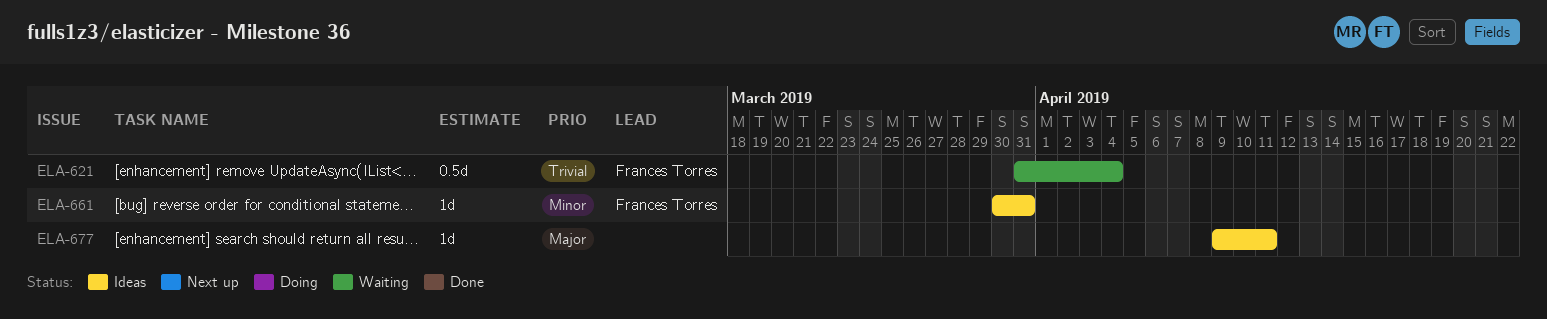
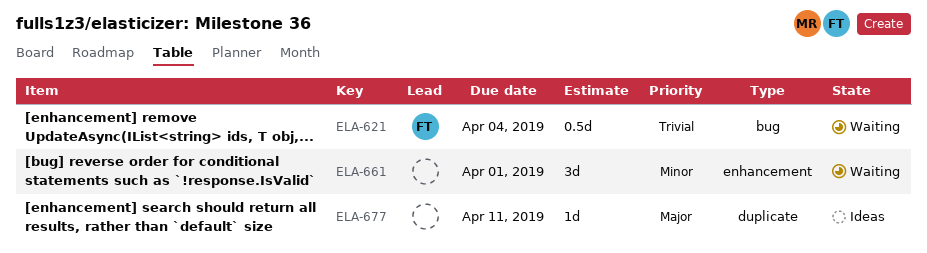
ELA-661, status: Ideas -> Waiting
ELA-661, owner: Frances Torres -> none
ELA-661, estimate: 1d -> 3d
ELA-661, due: Mar 31 -> Apr 1

